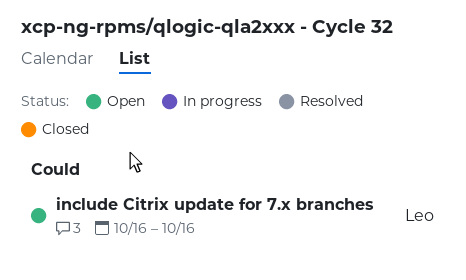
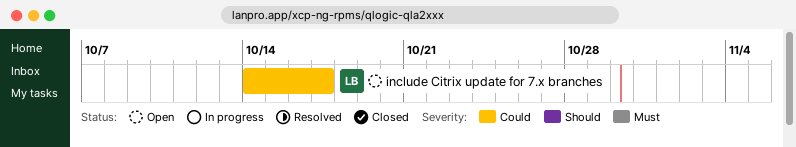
include Citrix update for 7.x branches, start: Oct 16 -> Oct 14
include Citrix update for 7.x branches, due: Oct 16 -> Oct 17

